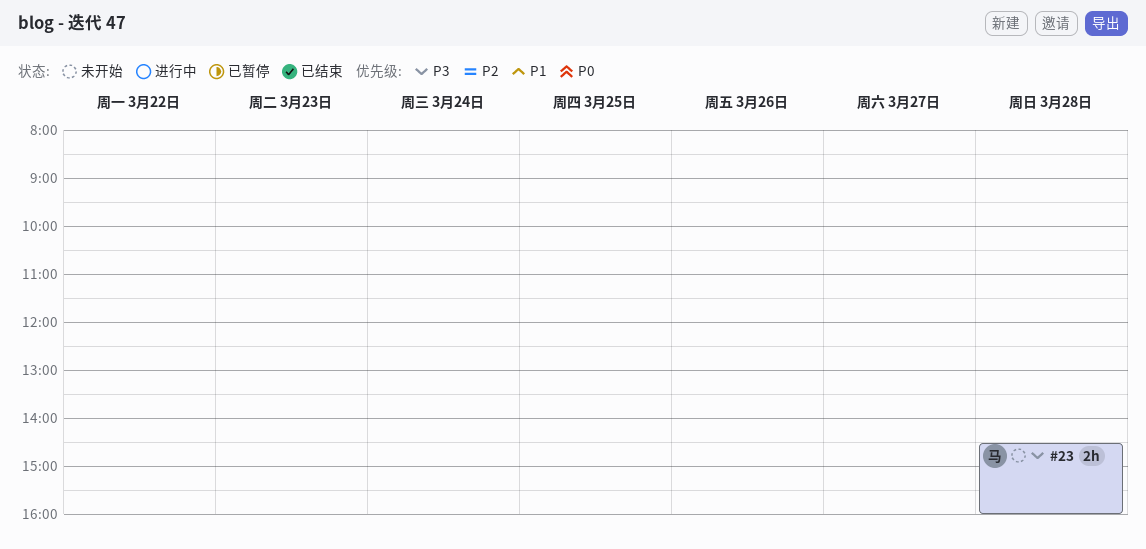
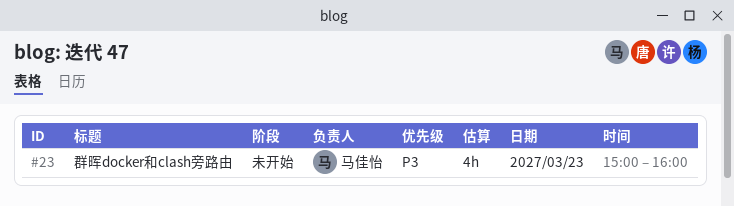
#23, estimate: 2h -> 4h
#23, day: Mar 28 -> Mar 23
#23, begins: 14:30 -> 15:00

